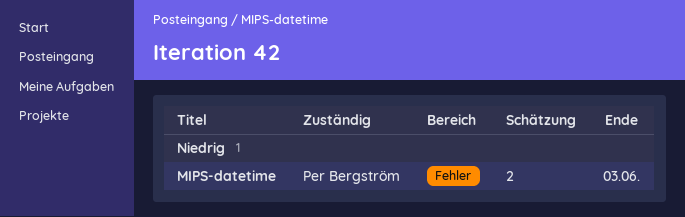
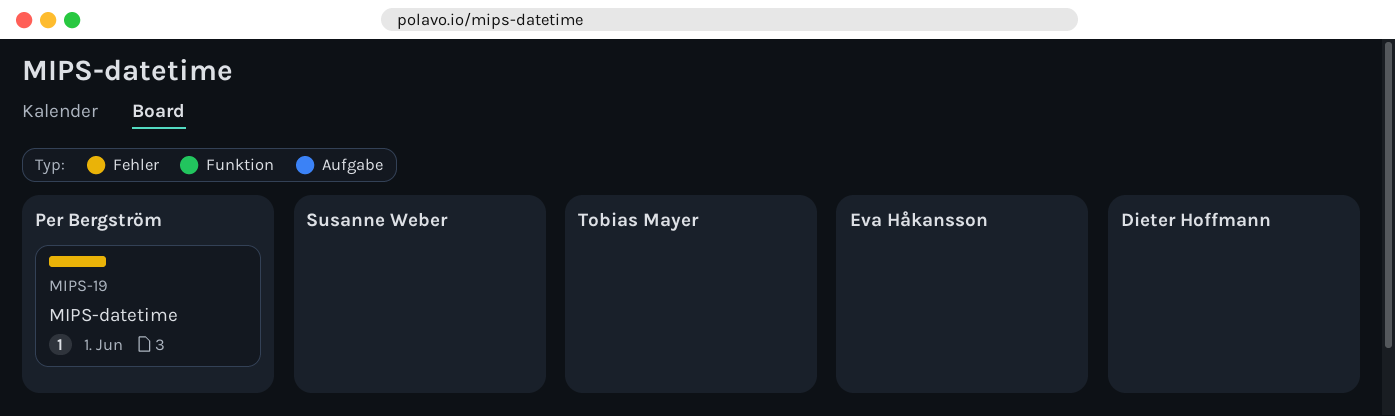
MIPS-datetime, estimate: 2 -> 1
MIPS-datetime, due: Jun 3 -> Jun 1

